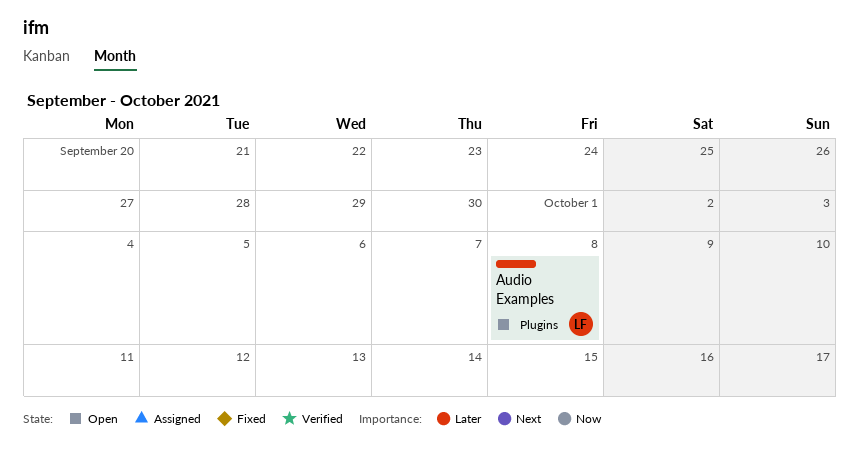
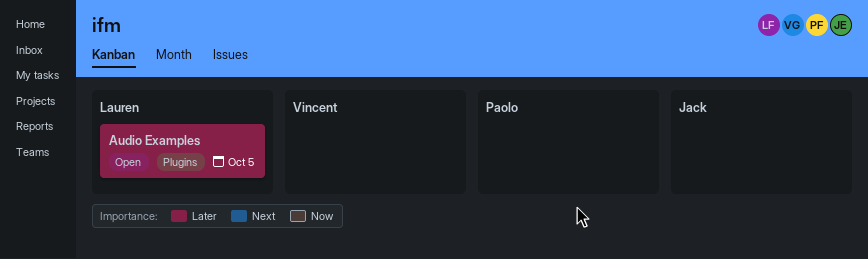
Audio Examples, due: Oct 8 -> Oct 5

